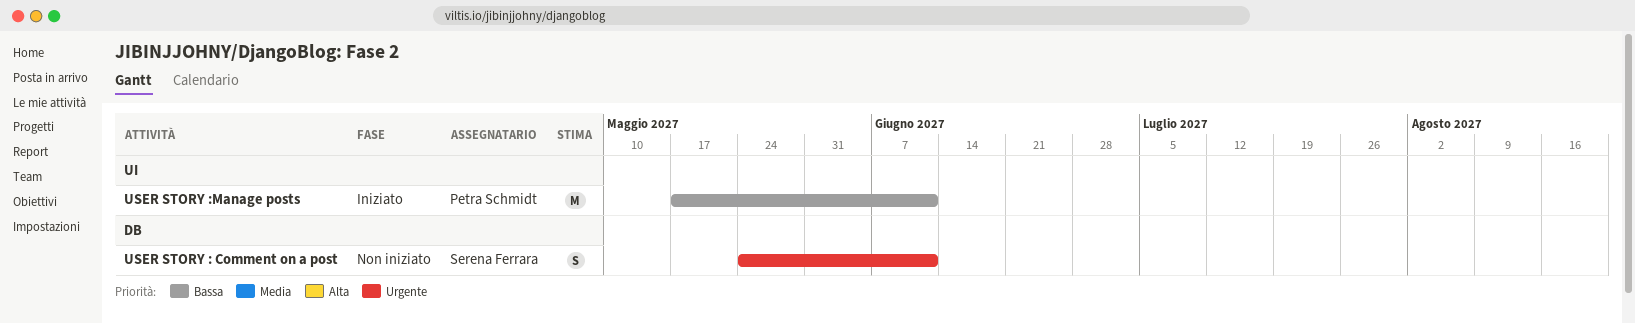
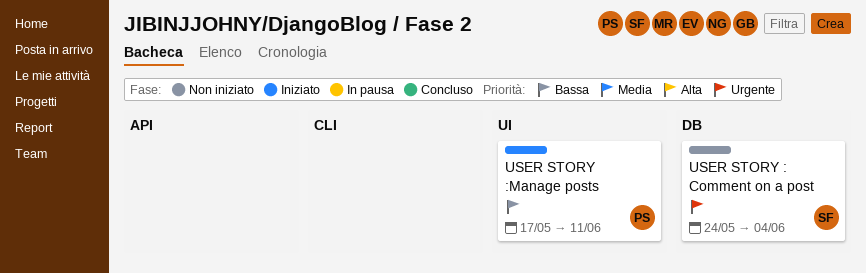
USER STORY : Comment on a post, due: Jun 11 -> Jun 4

